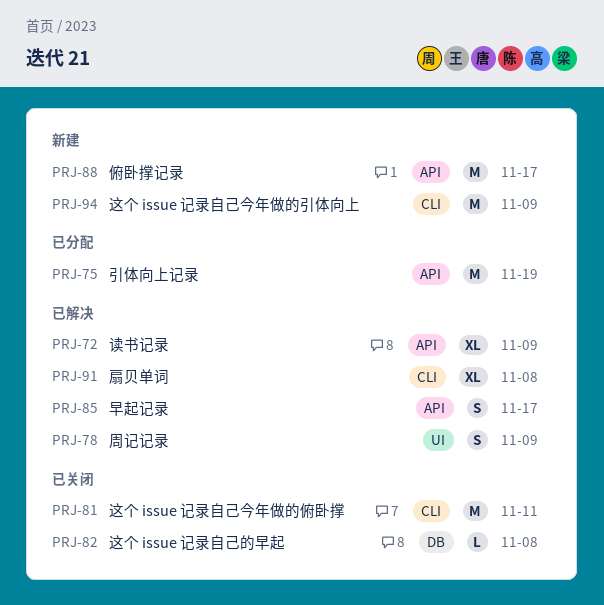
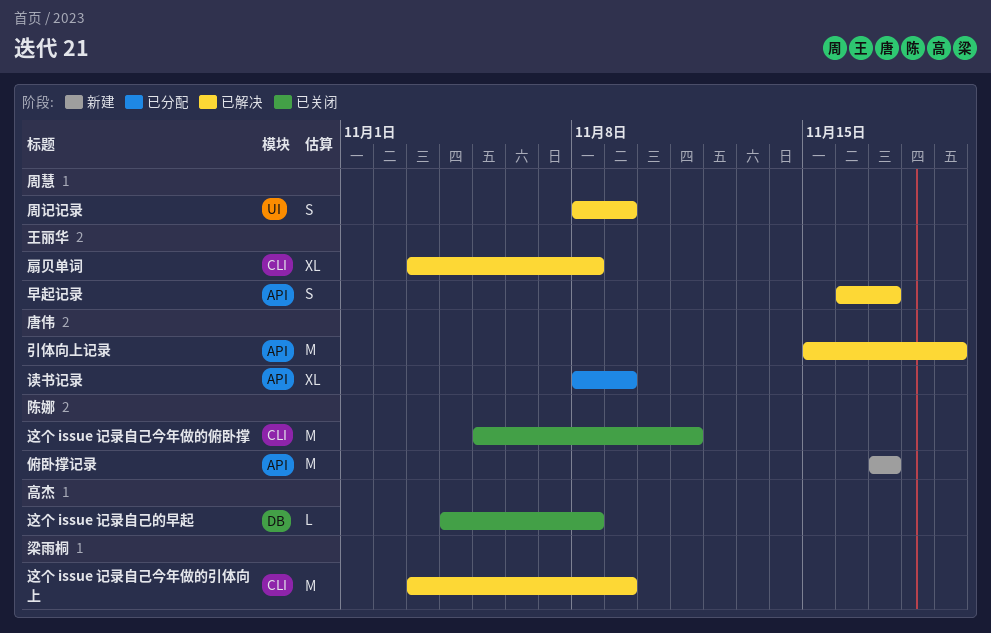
引体向上记录, status: 已分配 -> 已解决
读书记录, status: 已解决 -> 已分配
这个 issue 记录自己今年做的引体向上, status: 新建 -> 已解决

